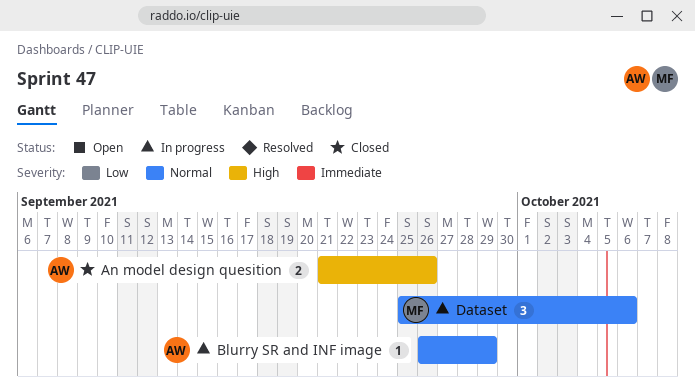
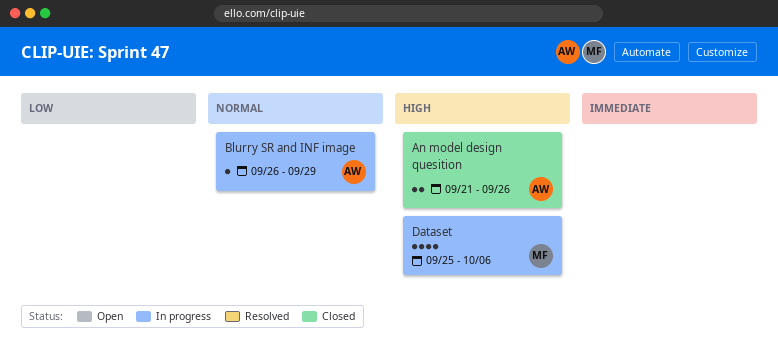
Dataset, priority: Normal -> High
Dataset, estimate: 3 -> 4

